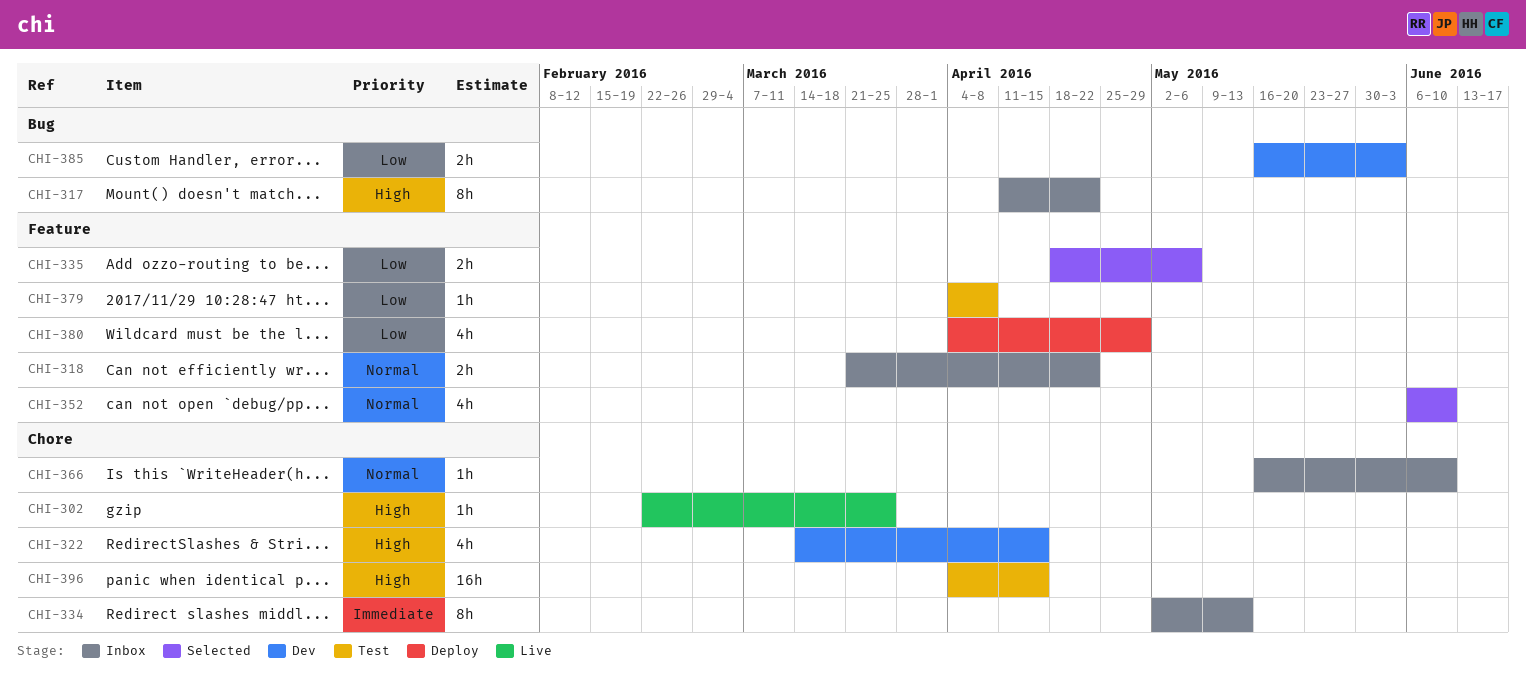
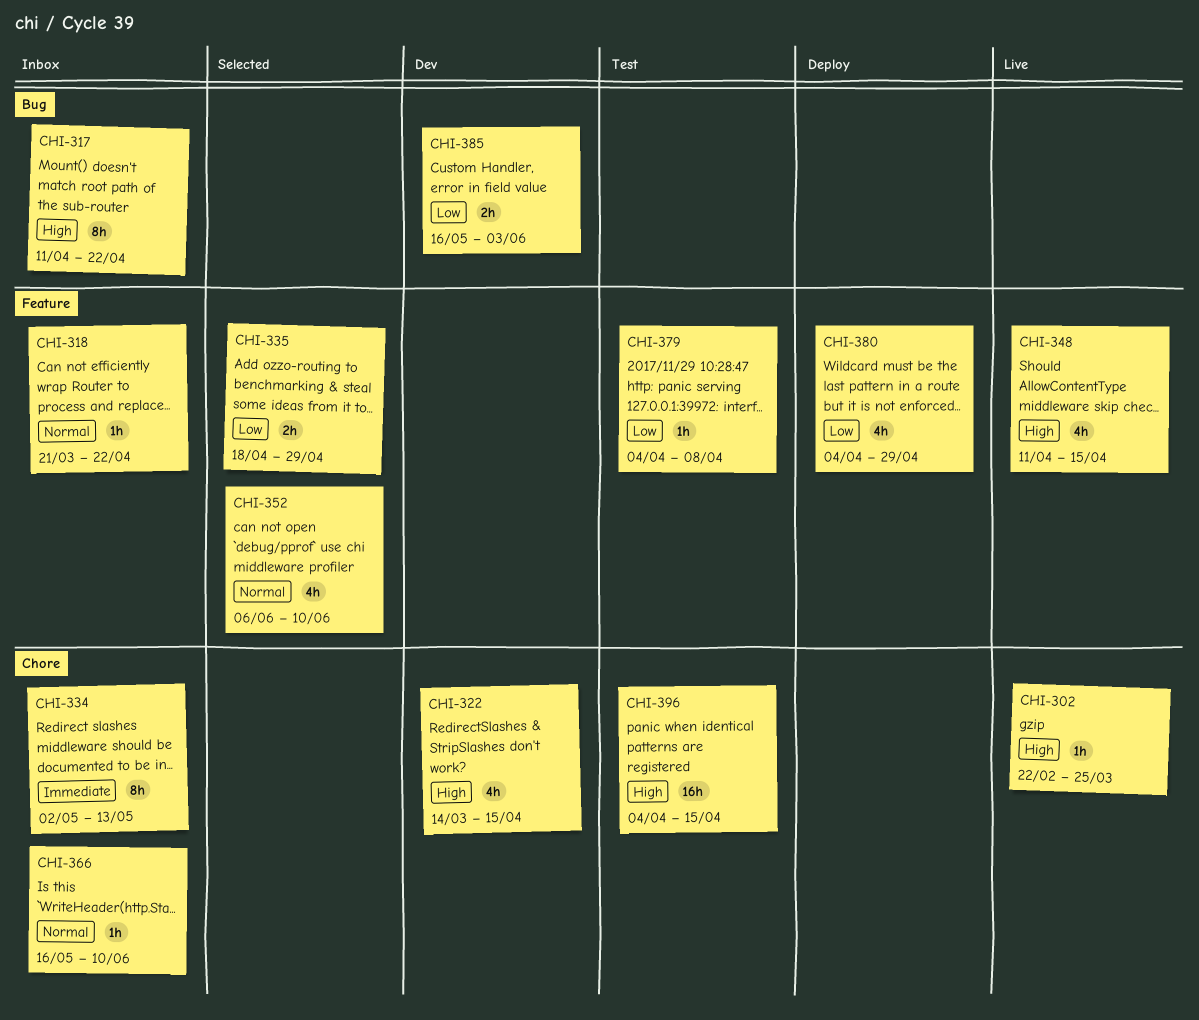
CHI-318, estimate: 2h -> 1h
CHI-335, due: May 6 -> Apr 29
CHI-348: none -> present

